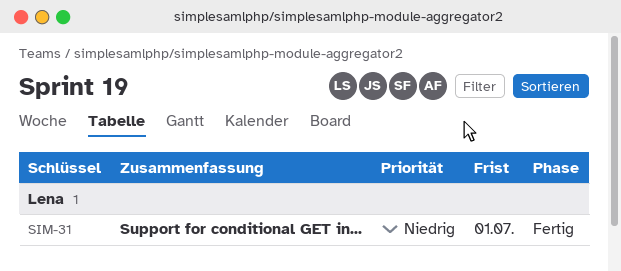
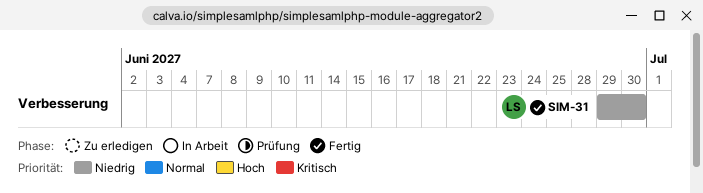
SIM-31, due: Jul 1 -> Jun 30

